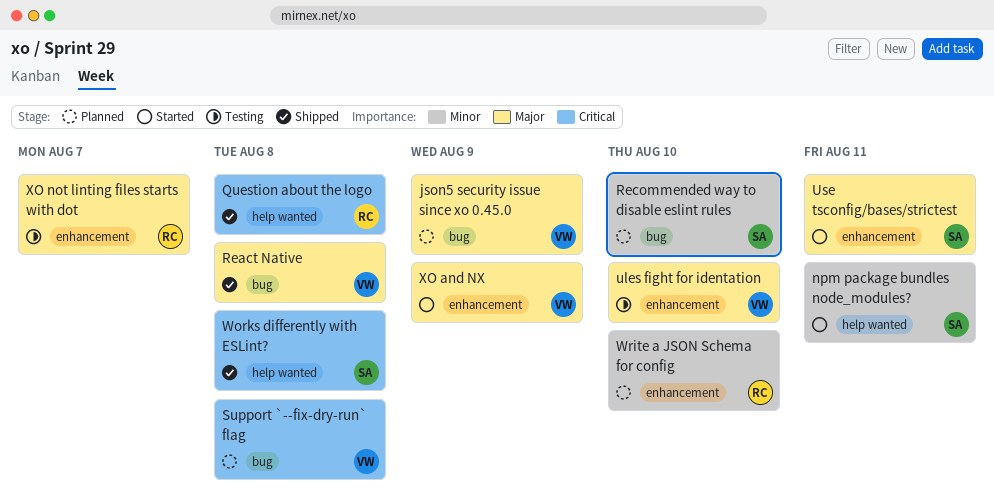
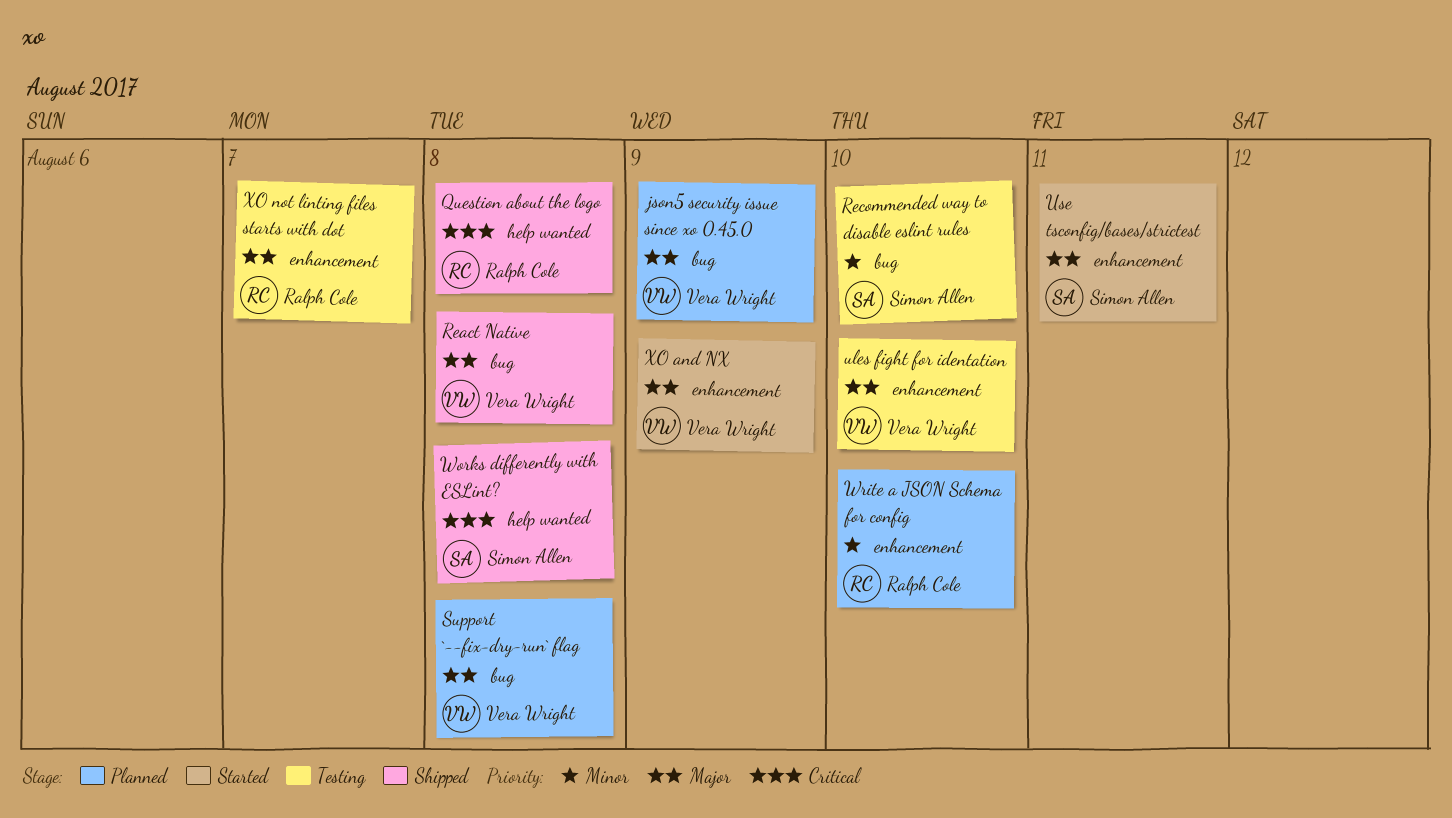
npm package bundles node_modules?: present -> none
Recommended way to disable eslint rules, status: Planned -> Testing
Support `--fix-dry-run` flag, priority: Critical -> Major

